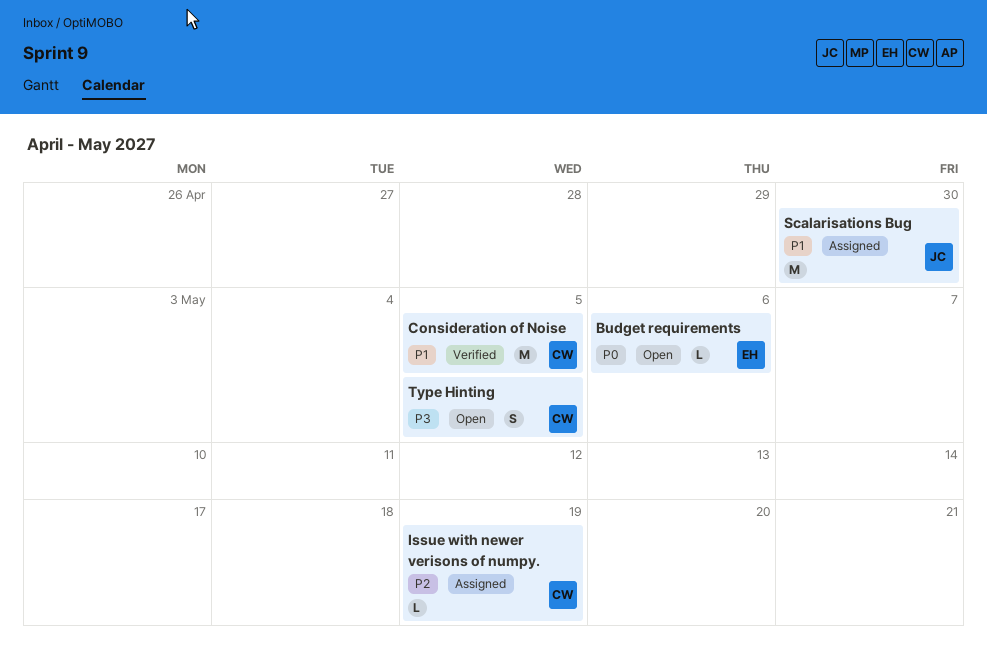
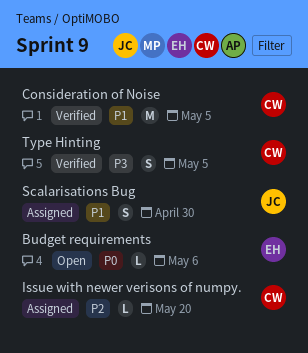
Issue with newer verisons of numpy., due: May 19 -> May 20
Scalarisations Bug, estimate: M -> S
Type Hinting, status: Open -> Verified

